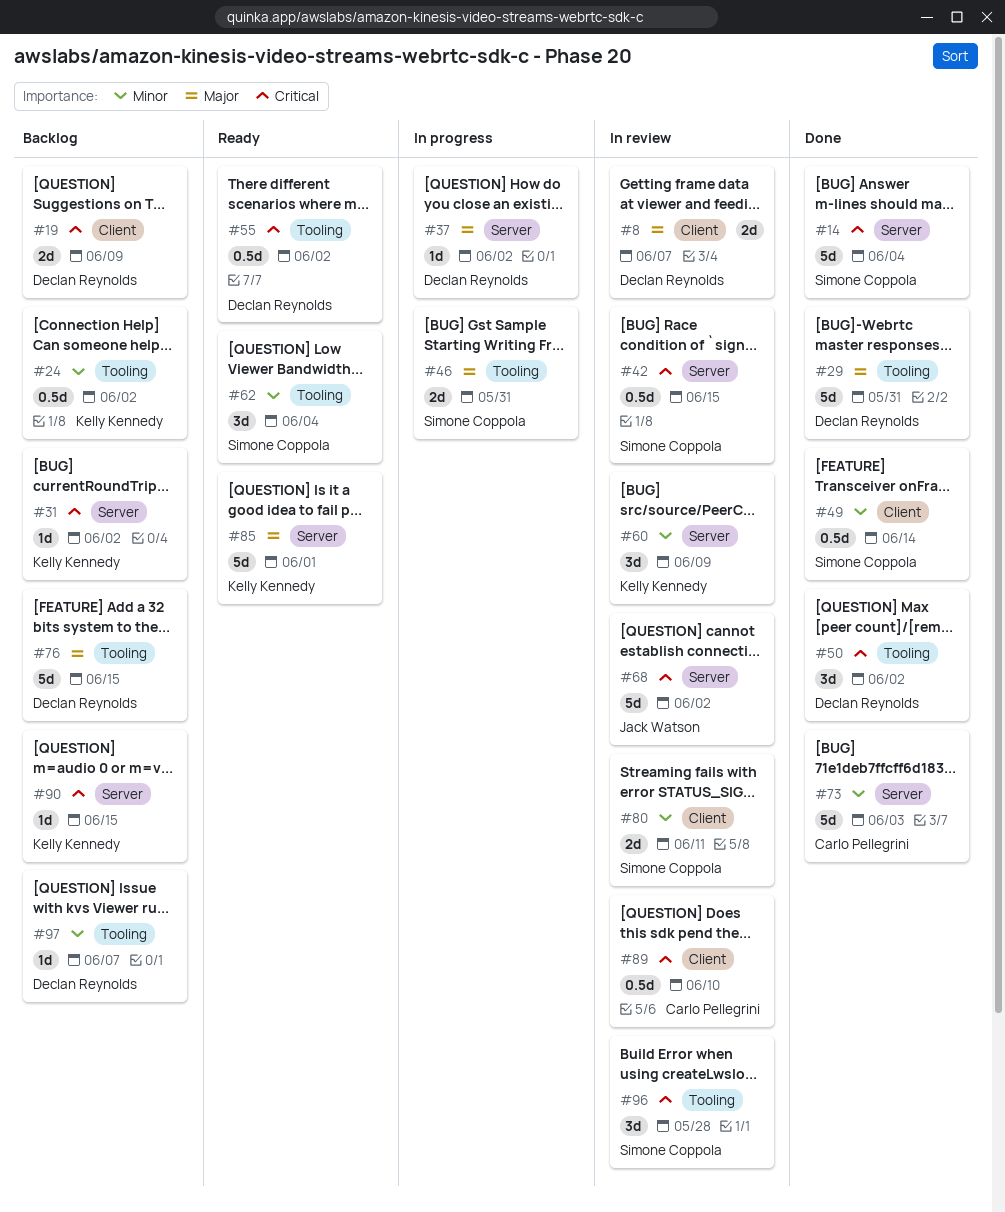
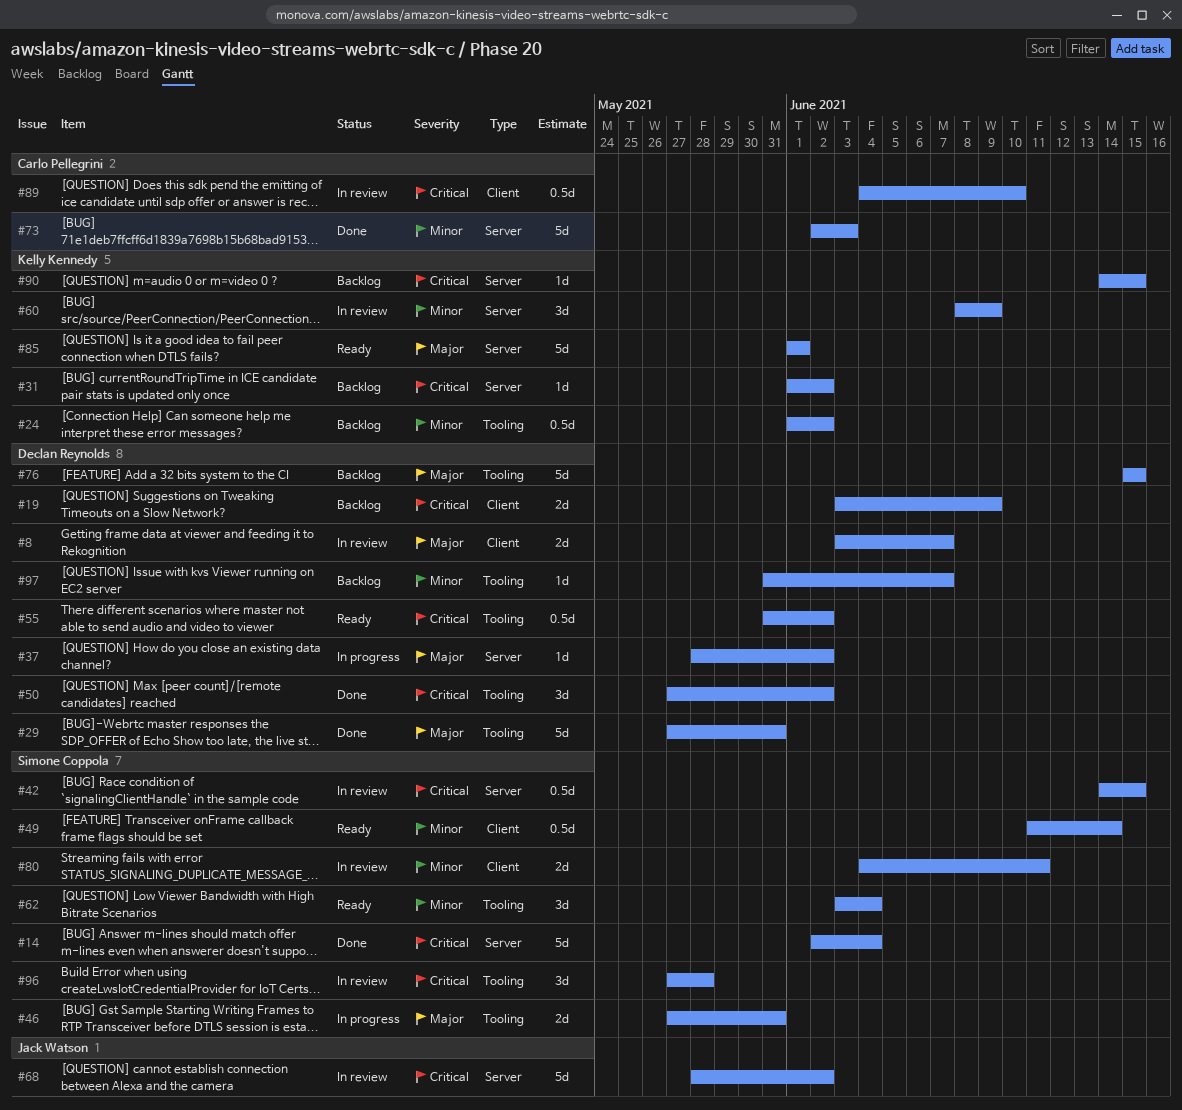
#49, status: Done -> Ready

